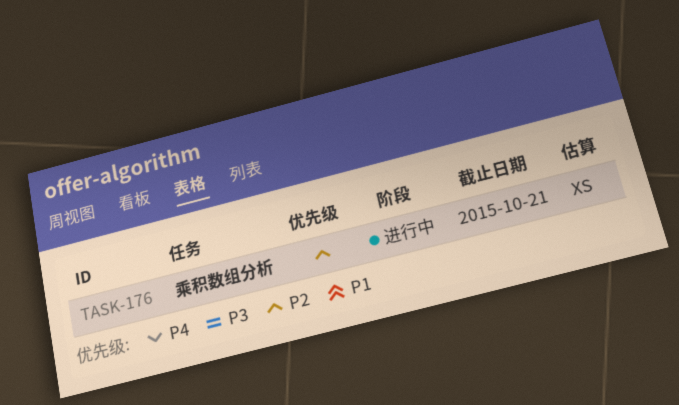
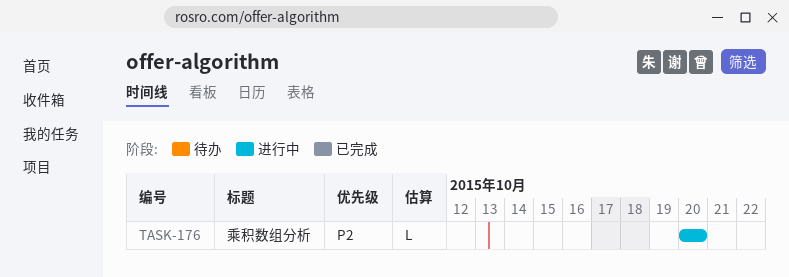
TASK-176, estimate: XS -> L
TASK-176, due: Oct 21 -> Oct 20

